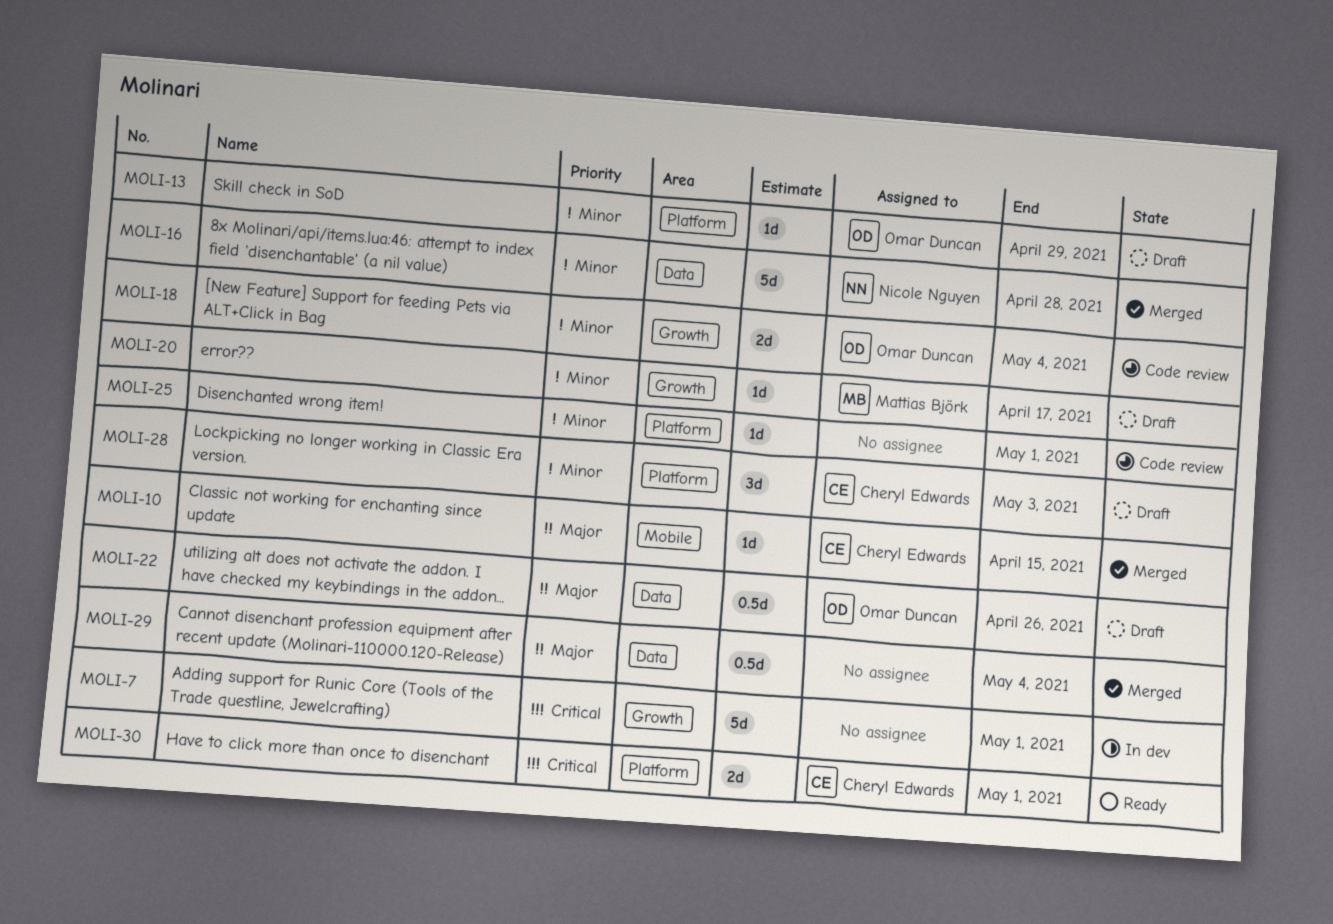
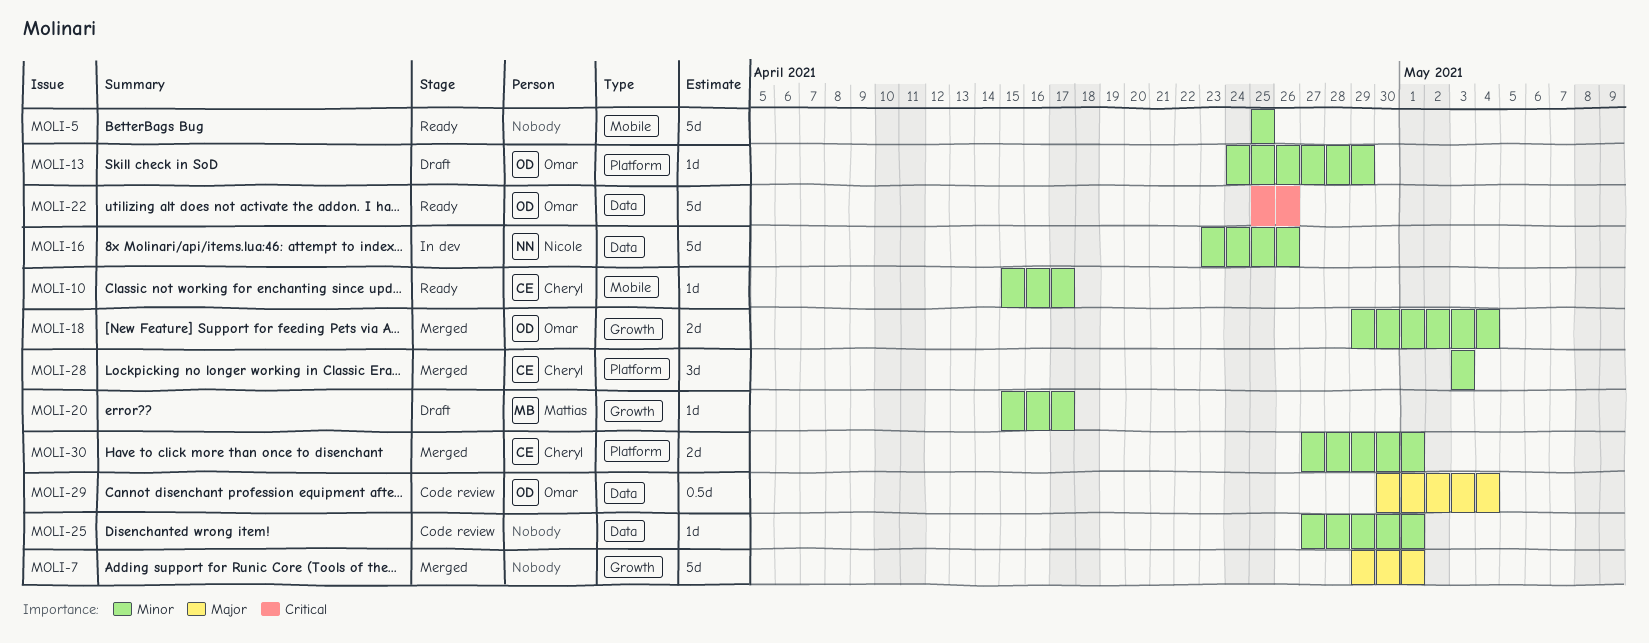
MOLI-5: none -> present
MOLI-7, status: In dev -> Merged
MOLI-7, priority: Critical -> Major
MOLI-10, status: Merged -> Ready
MOLI-10, priority: Major -> Minor
MOLI-10, due: Apr 15 -> Apr 17
MOLI-16, status: Merged -> In dev
MOLI-16, due: Apr 28 -> Apr 26
MOLI-18, status: Code review -> Merged
MOLI-22, status: Draft -> Ready
MOLI-22, priority: Major -> Critical
MOLI-22, estimate: 0.5d -> 5d
MOLI-25, label: Platform -> Data
MOLI-28, status: Draft -> Merged
MOLI-29, status: Merged -> Code review
MOLI-29, owner: none -> Omar Duncan
MOLI-30, status: Ready -> Merged
MOLI-30, priority: Critical -> Minor

